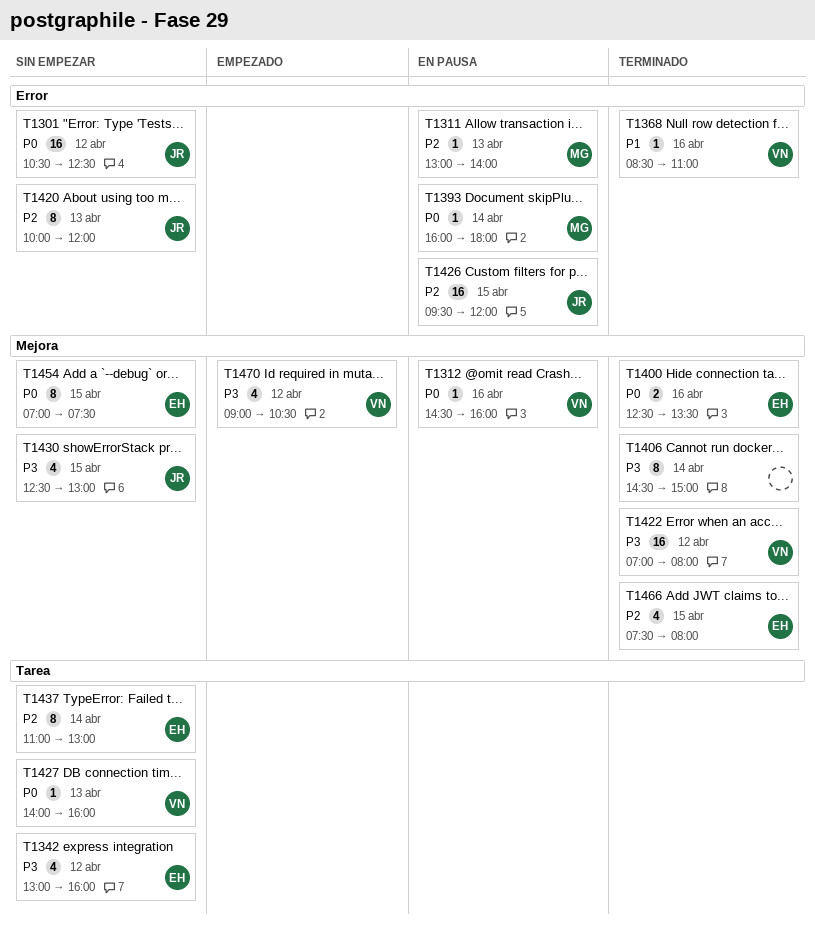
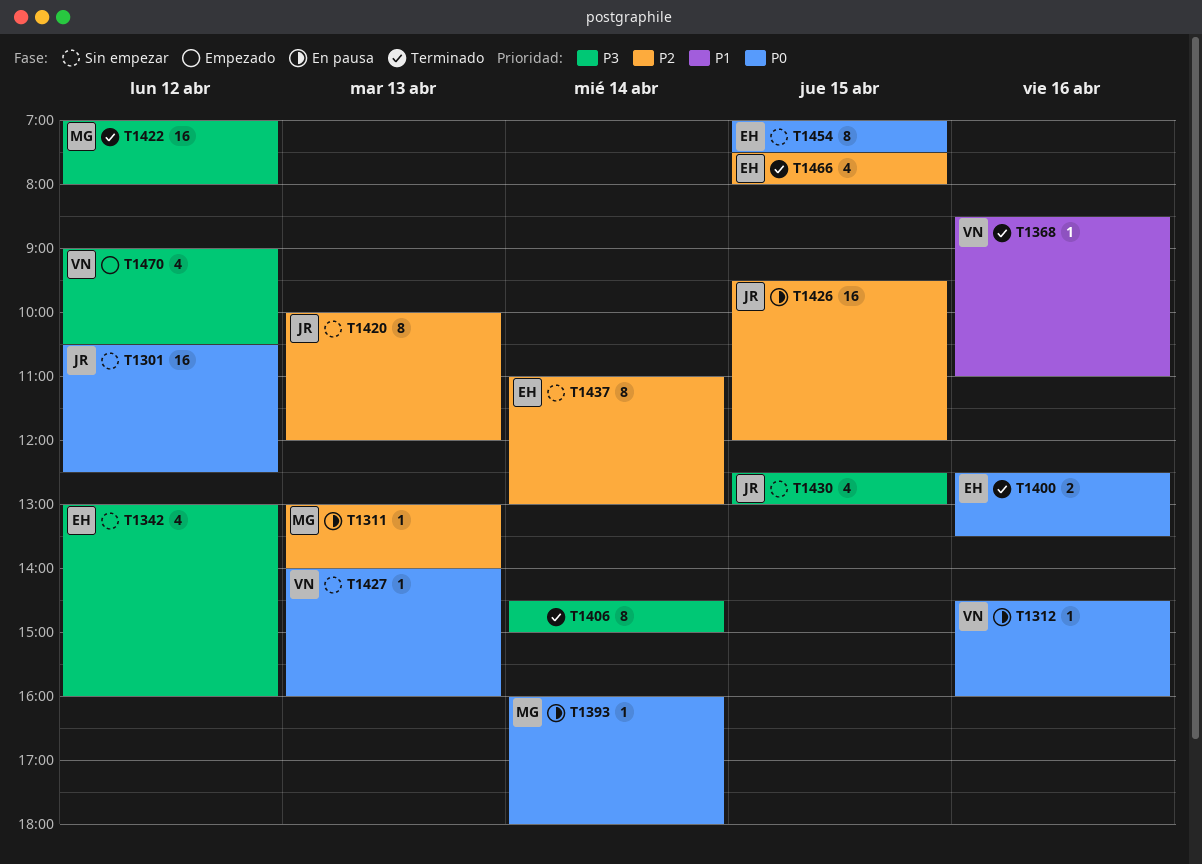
T1422, owner: VN -> MG

